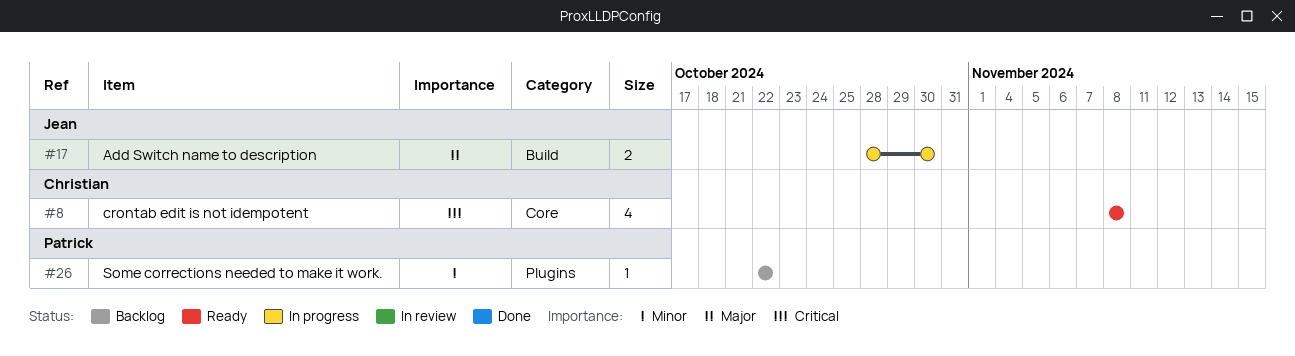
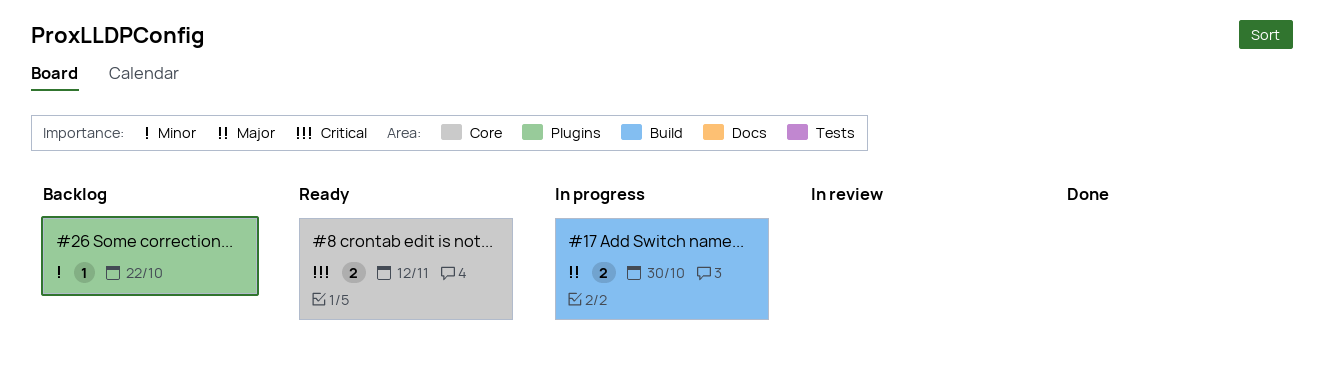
#8, estimate: 4 -> 2
#8, due: Nov 8 -> Nov 12

